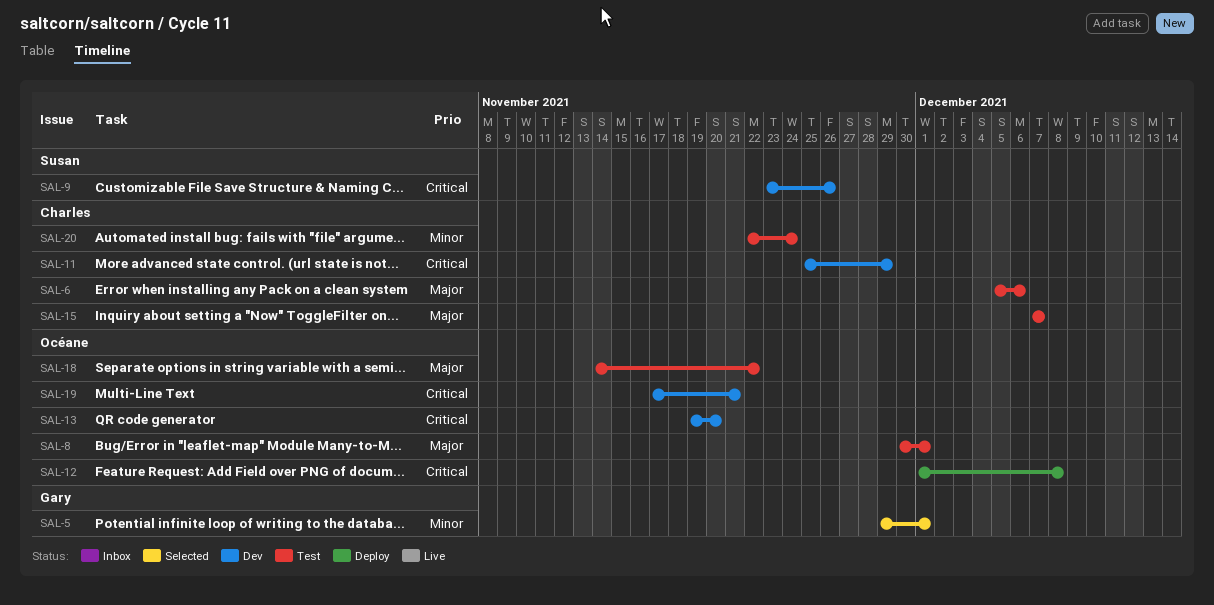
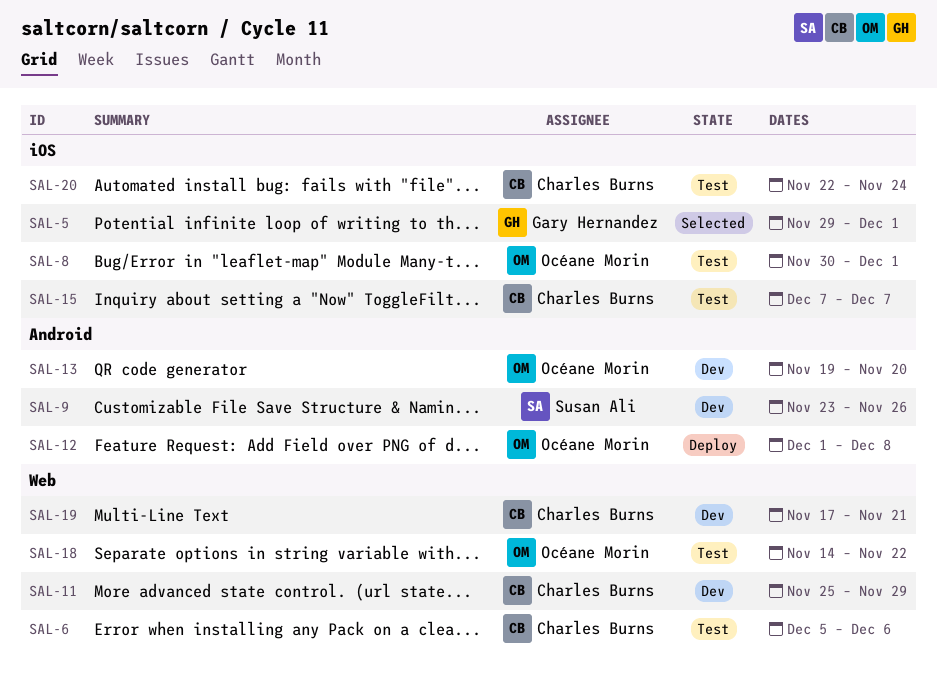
SAL-19, owner: Océane Morin -> Charles Burns

